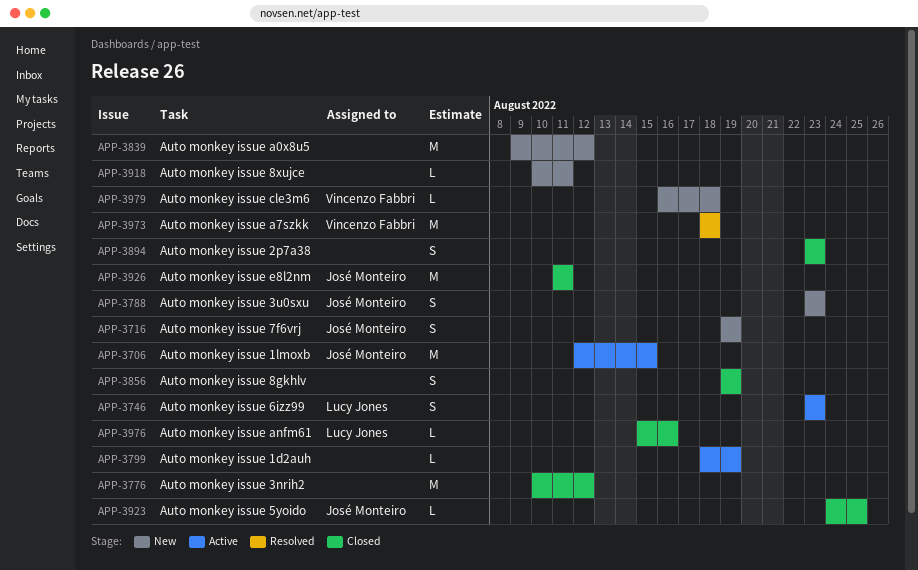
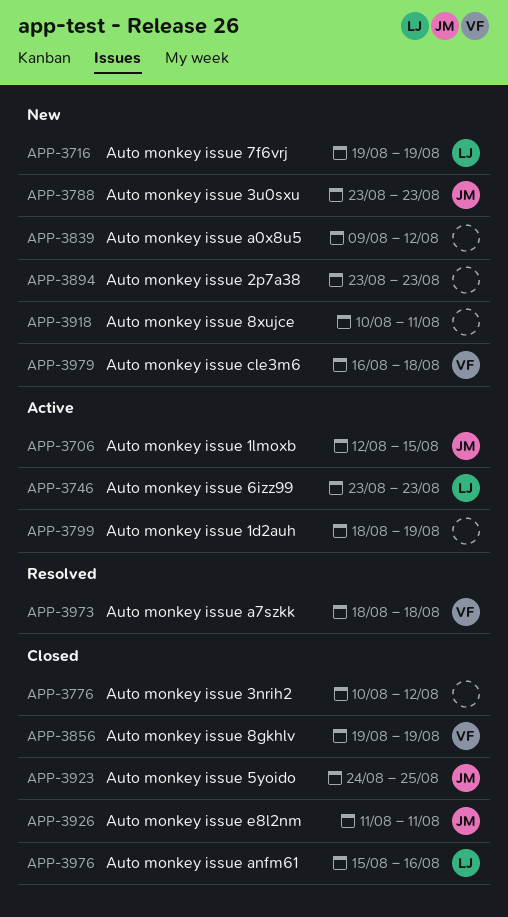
APP-3716, owner: José Monteiro -> Lucy Jones
APP-3856, owner: none -> Vincenzo Fabbri
APP-3894, status: Closed -> New

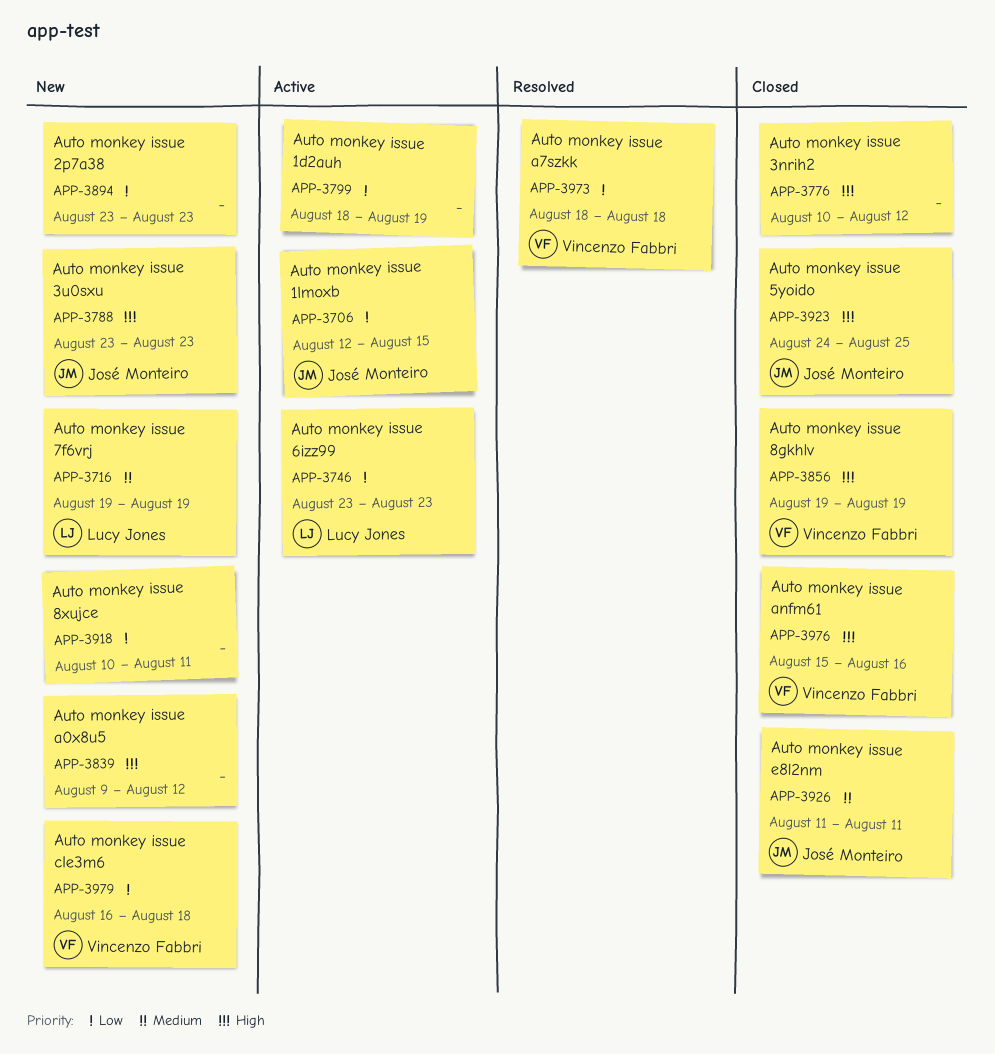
APP-3976, owner: Lucy Jones -> Vincenzo Fabbri

